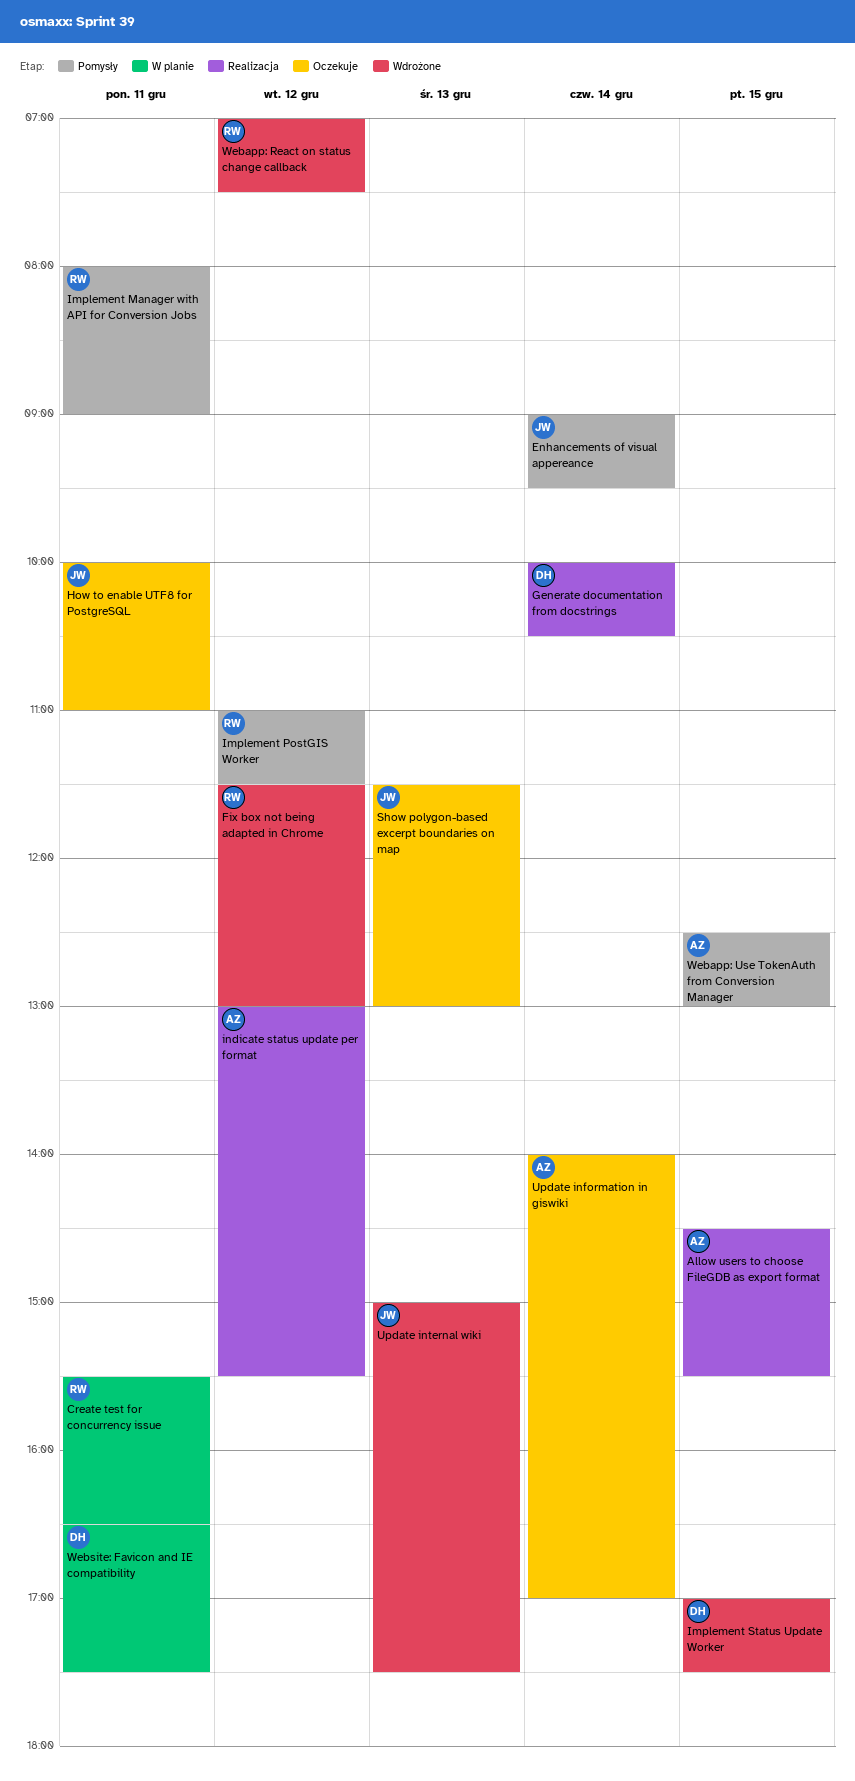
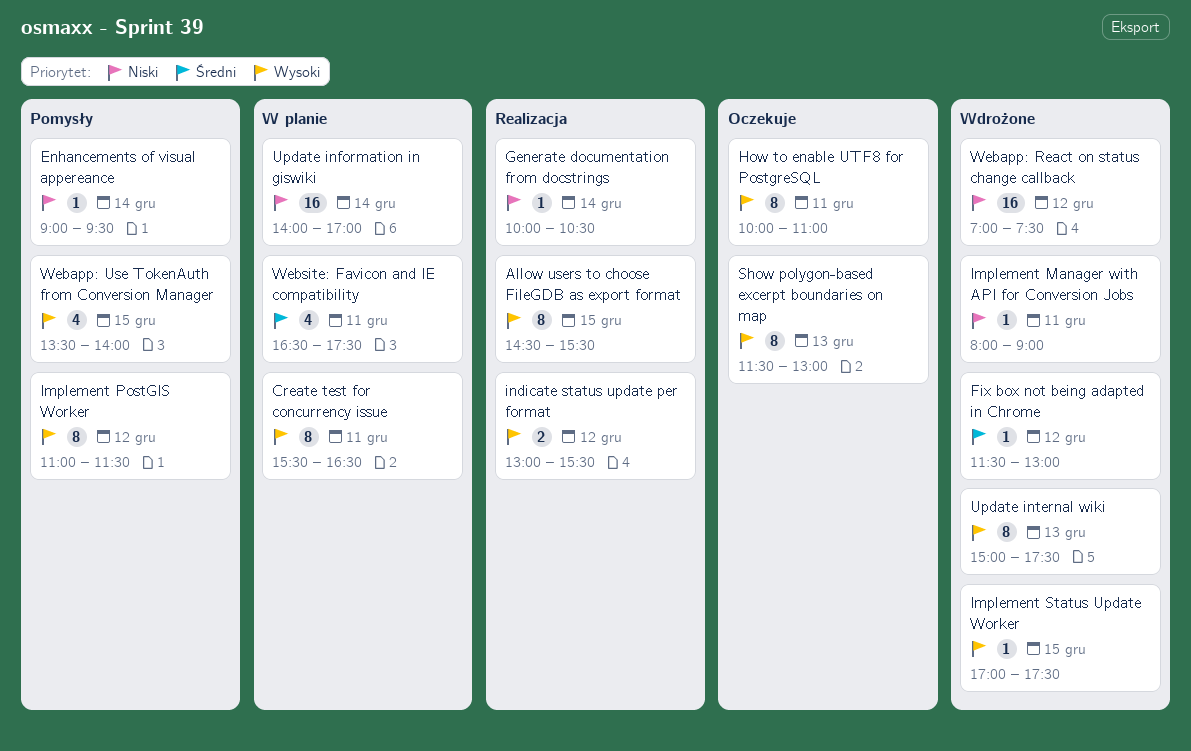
Implement Manager with API for Conversion Jobs, status: Pomysły -> Wdrożone
Update information in giswiki, status: Oczekuje -> W planie
Webapp: Use TokenAuth from Conversion Manager, begins: 12:30 -> 13:30
Webapp: Use TokenAuth from Conversion Manager, ends: 13:00 -> 14:00

